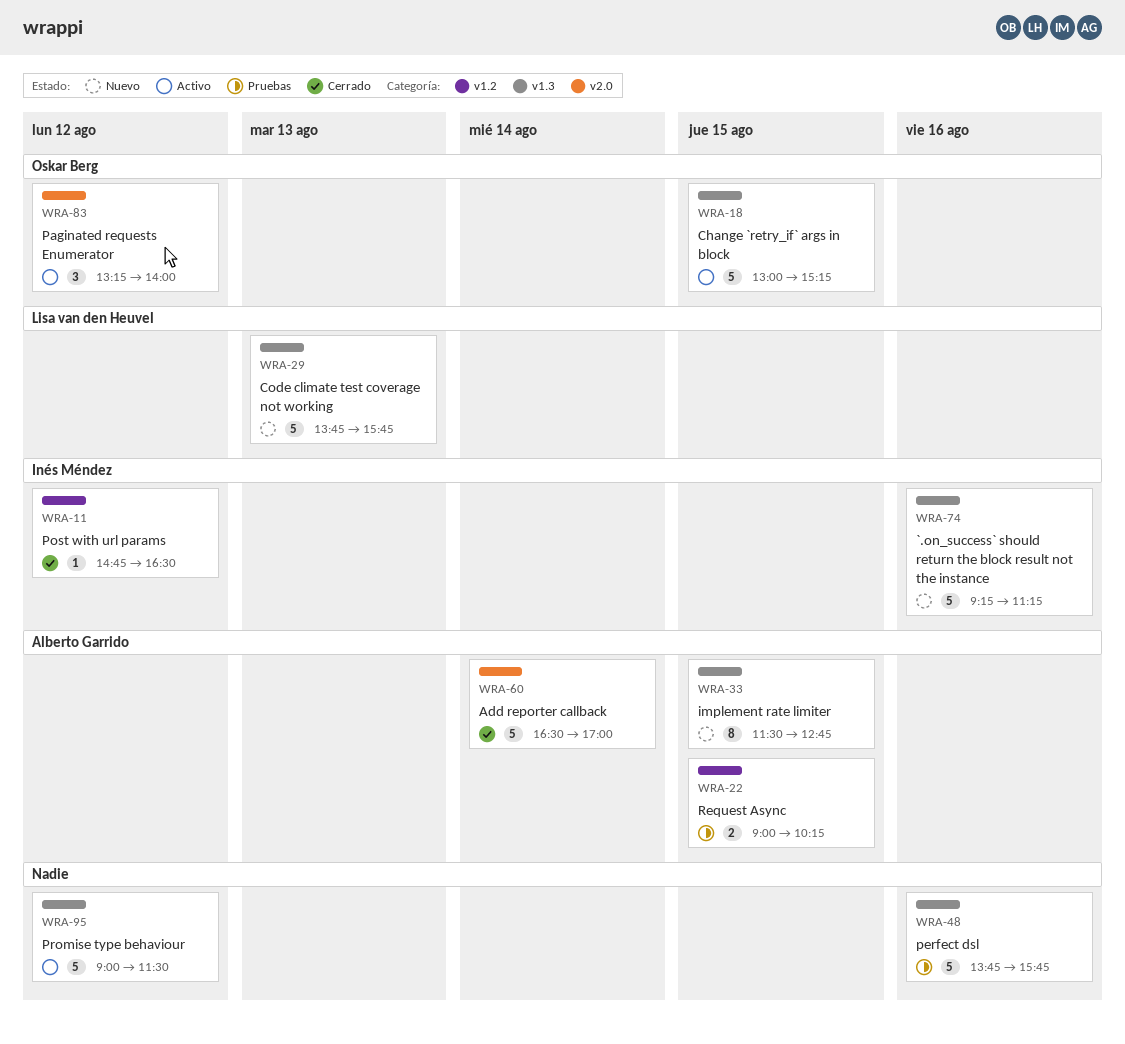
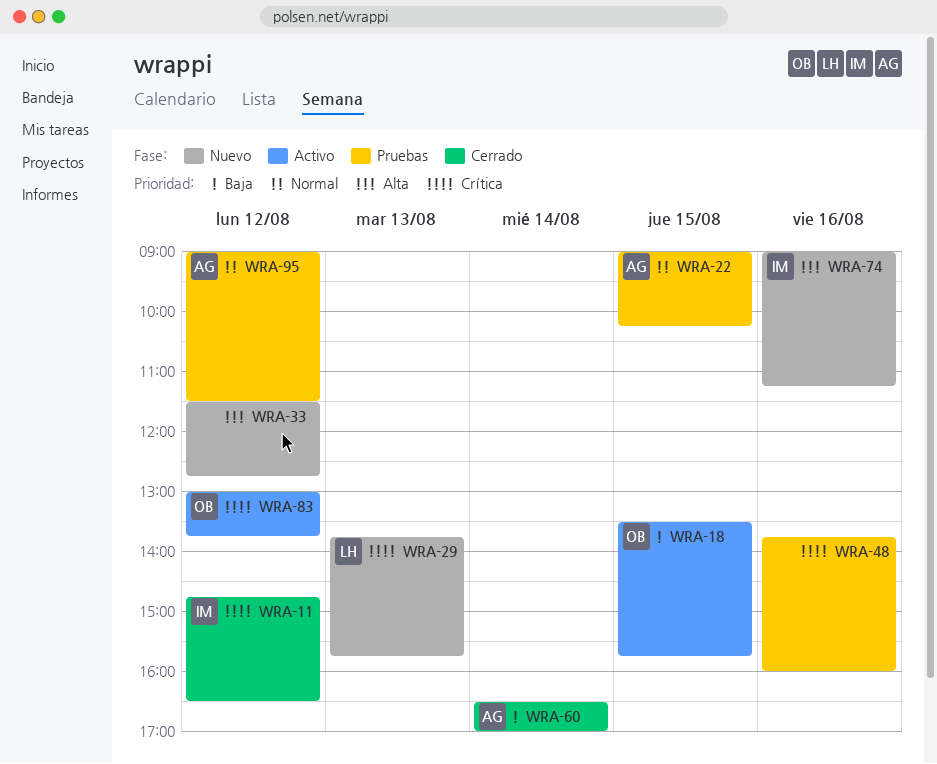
WRA-18, begins: 13:00 -> 13:30
WRA-18, ends: 15:15 -> 15:45
WRA-33, owner: Alberto Garrido -> none
WRA-33, day: Aug 15 -> Aug 12
WRA-48, ends: 15:45 -> 16:00
WRA-74, begins: 09:15 -> 09:00
WRA-83, begins: 13:15 -> 13:00
WRA-83, ends: 14:00 -> 13:45
WRA-95, status: Activo -> Pruebas
WRA-95, owner: none -> Alberto Garrido

